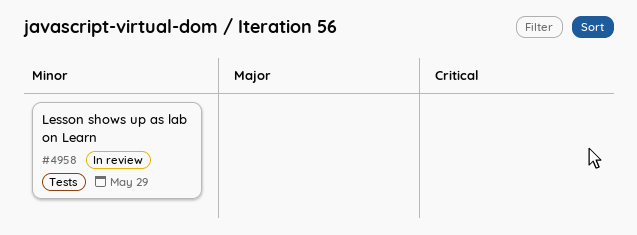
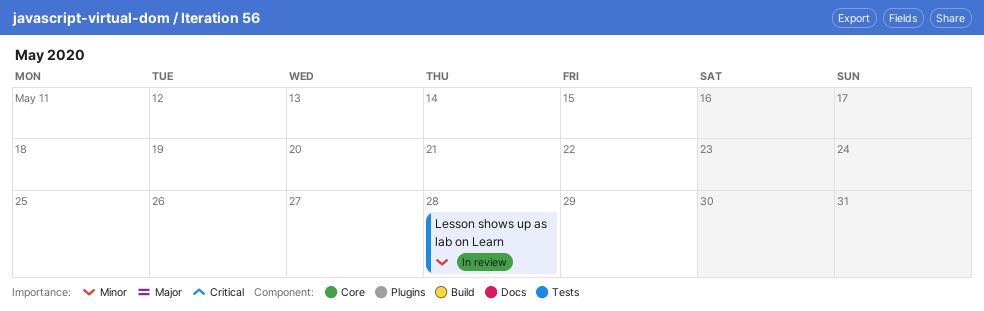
Lesson shows up as lab on Learn, due: May 29 -> May 28

